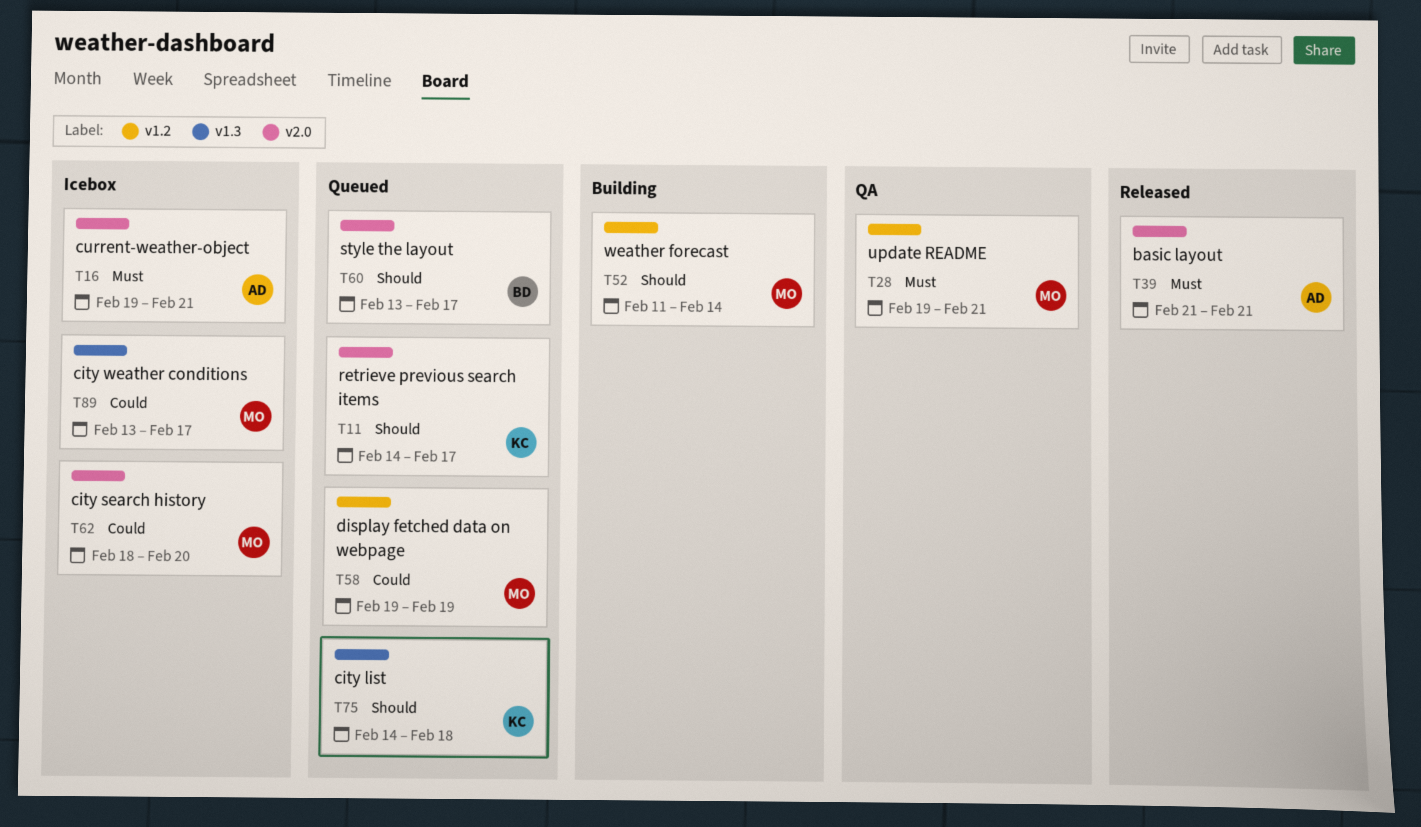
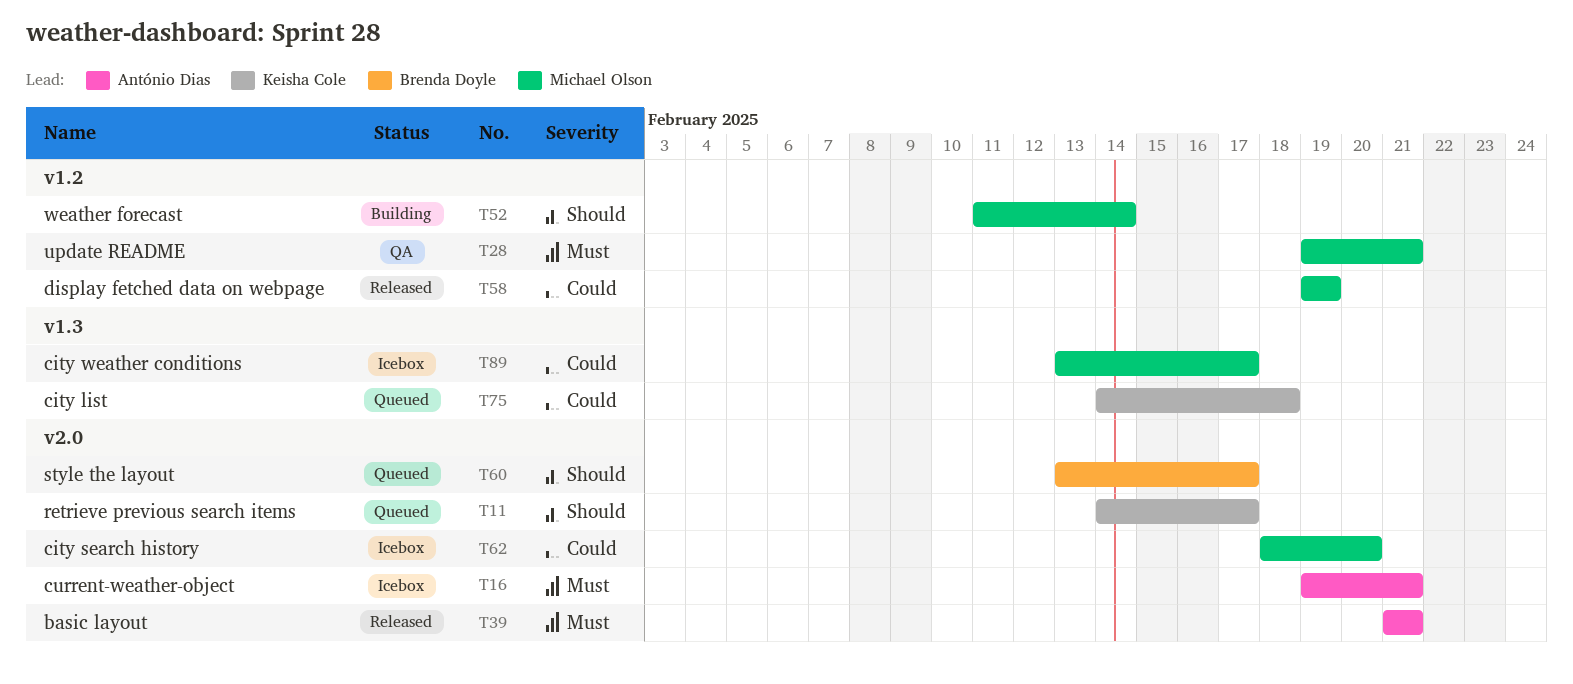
T58, status: Queued -> Released
T75, priority: Should -> Could

